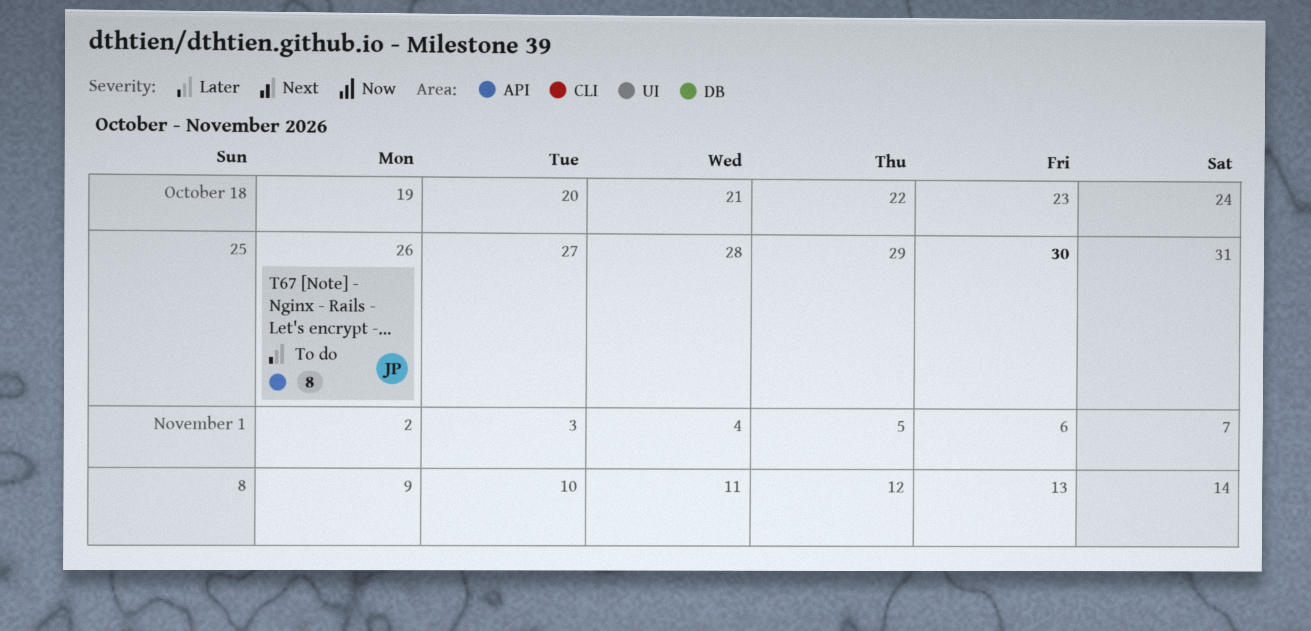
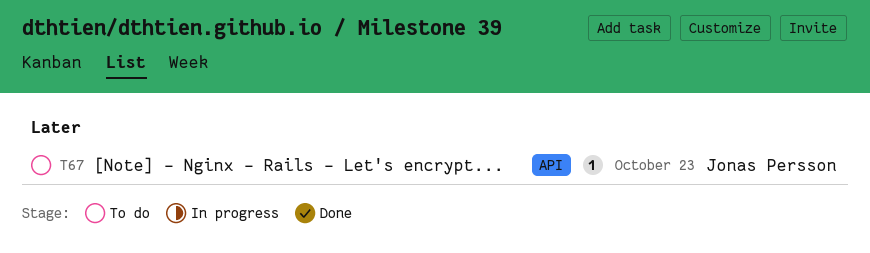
T67, estimate: 8 -> 1
T67, due: Oct 26 -> Oct 23

